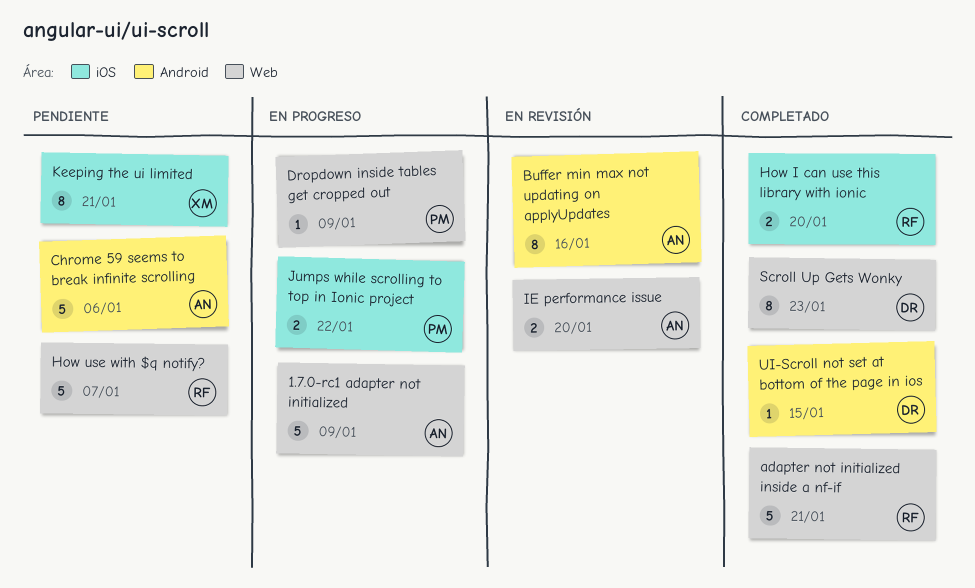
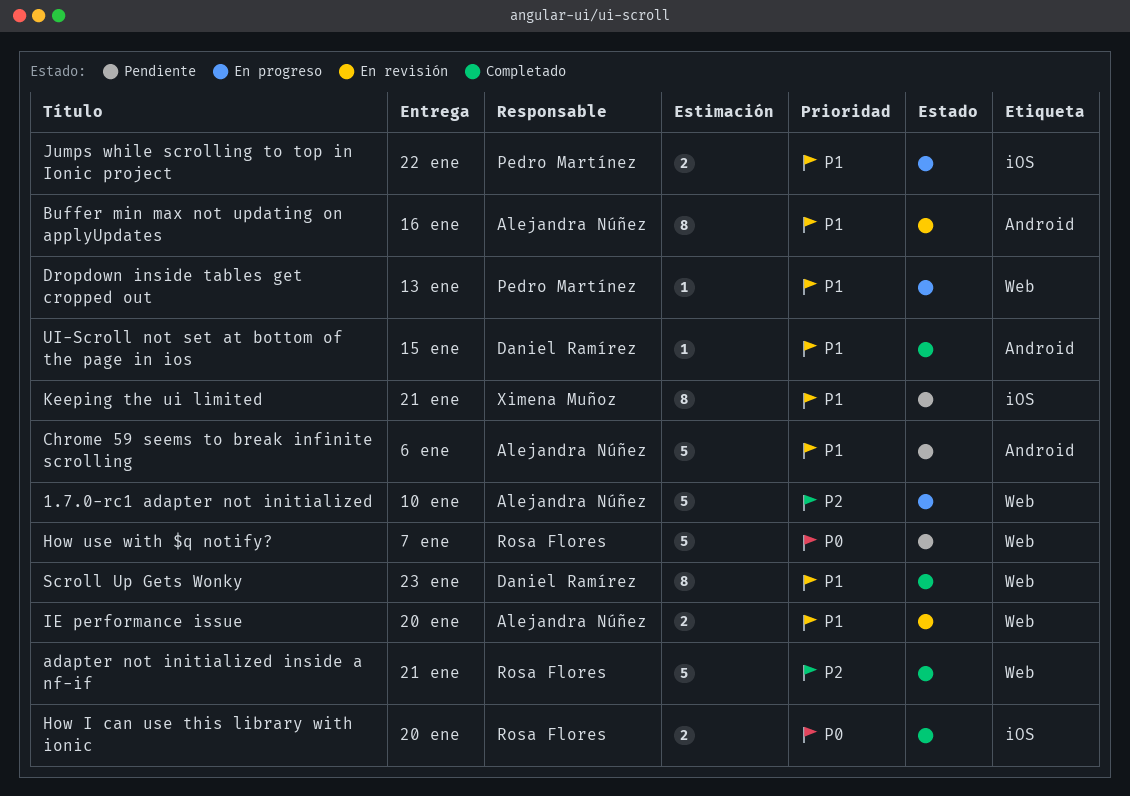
1.7.0-rc1 adapter not initialized, due: Jan 9 -> Jan 10
Dropdown inside tables get cropped out, due: Jan 9 -> Jan 13

